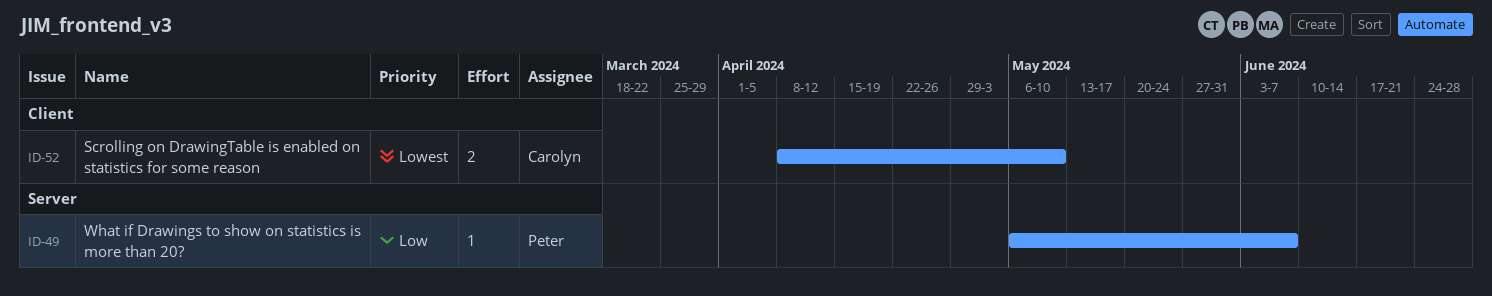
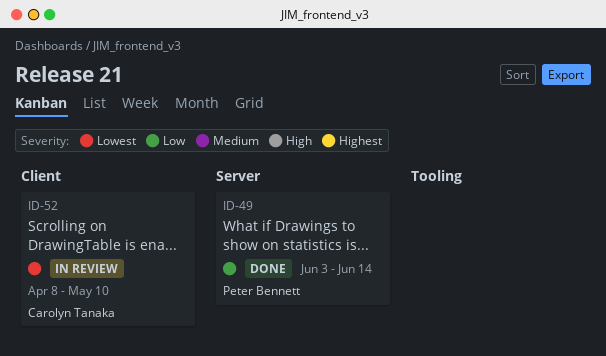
ID-49, start: May 6 -> Jun 3
ID-49, due: Jun 7 -> Jun 14

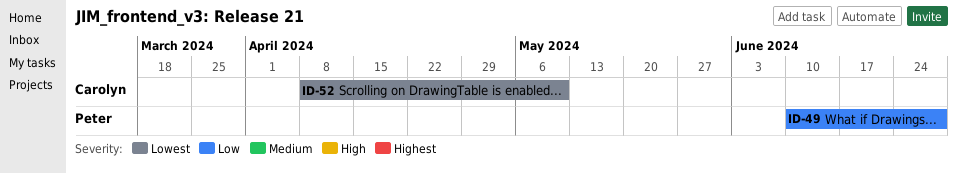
ID-49, start: Jun 3 -> Jun 10
ID-49, due: Jun 14 -> Jun 28

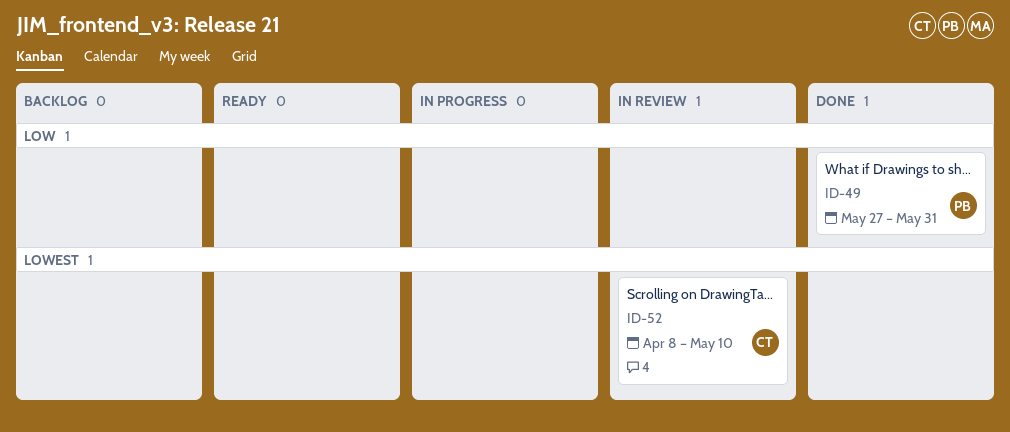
ID-49, start: Jun 10 -> May 27
ID-49, due: Jun 28 -> May 31

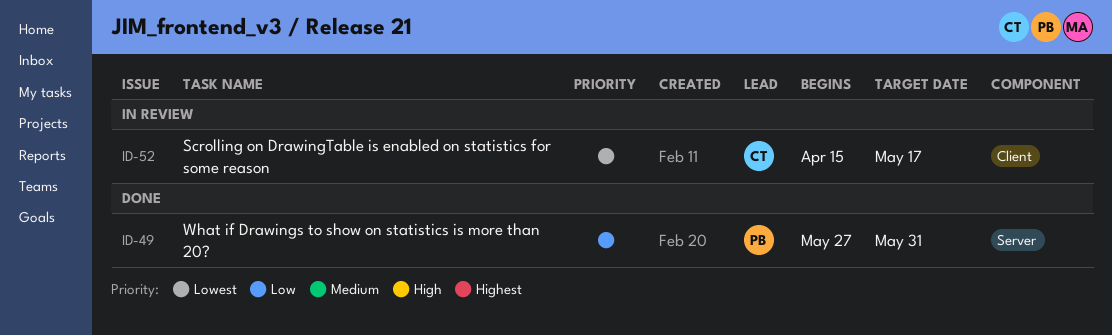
ID-52, start: Apr 8 -> Apr 15
ID-52, due: May 10 -> May 17

